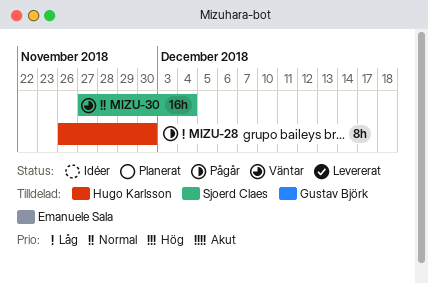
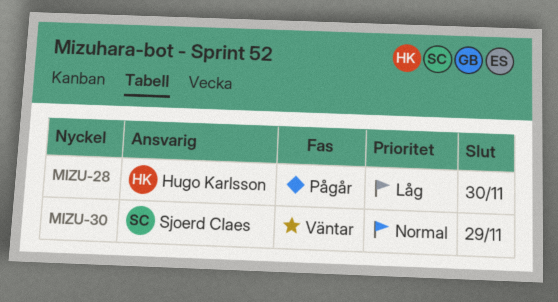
MIZU-30, due: Dec 4 -> Nov 29

